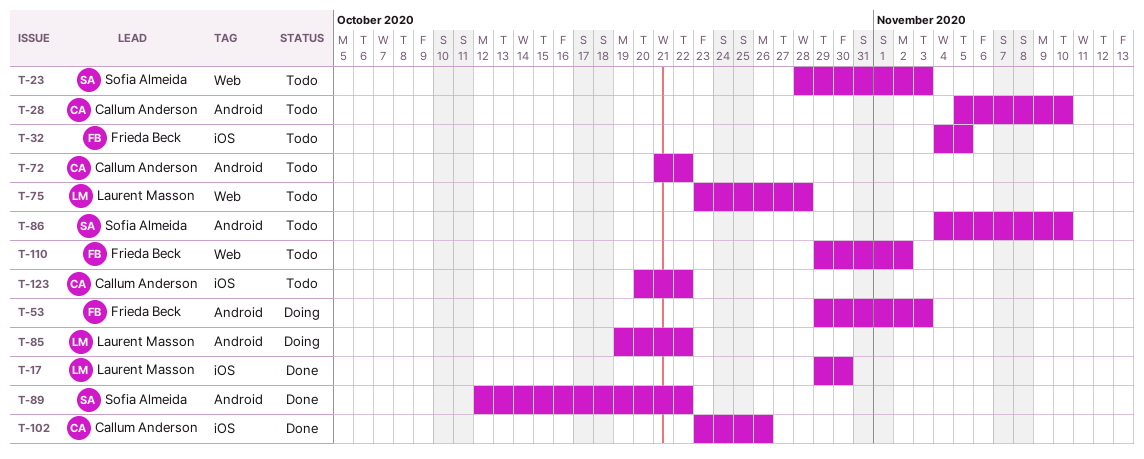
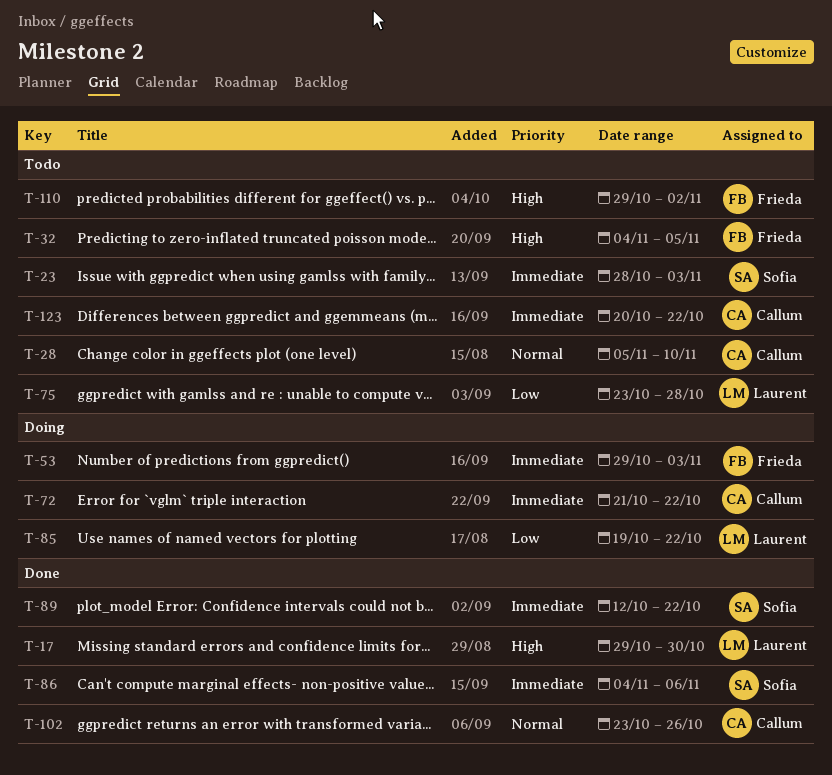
T-72, status: Todo -> Doing
T-86, status: Todo -> Done
T-86, due: Nov 10 -> Nov 6

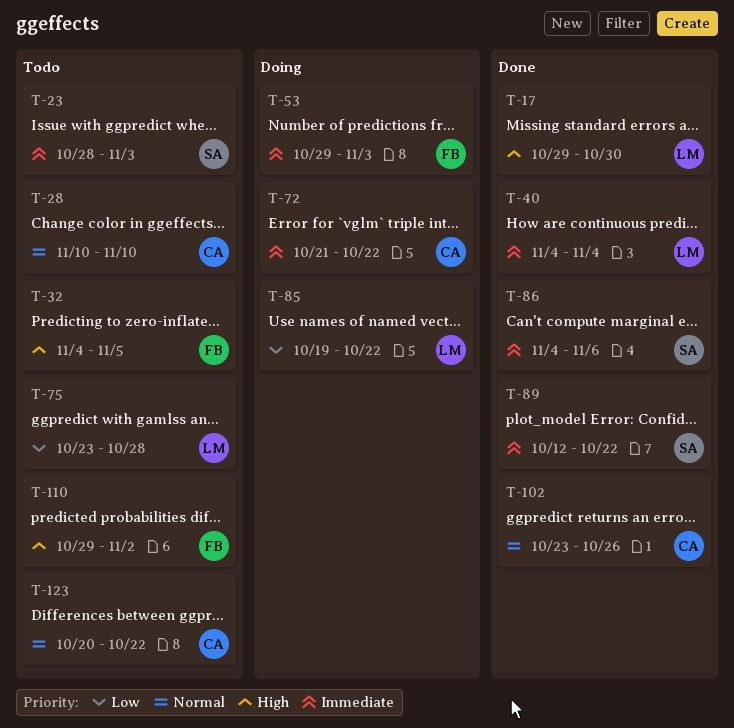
T-28, start: Nov 5 -> Nov 10
T-40: none -> present
T-123, priority: Immediate -> Normal

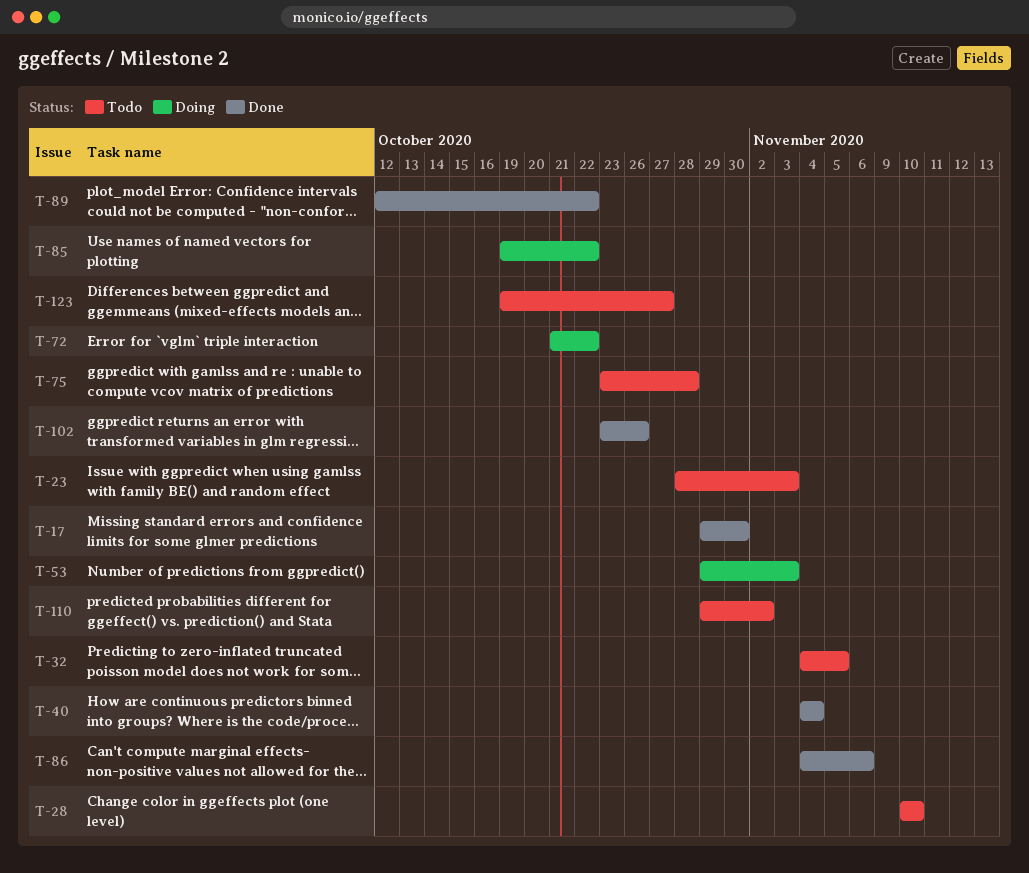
T-123, start: Oct 20 -> Oct 19
T-123, due: Oct 22 -> Oct 27

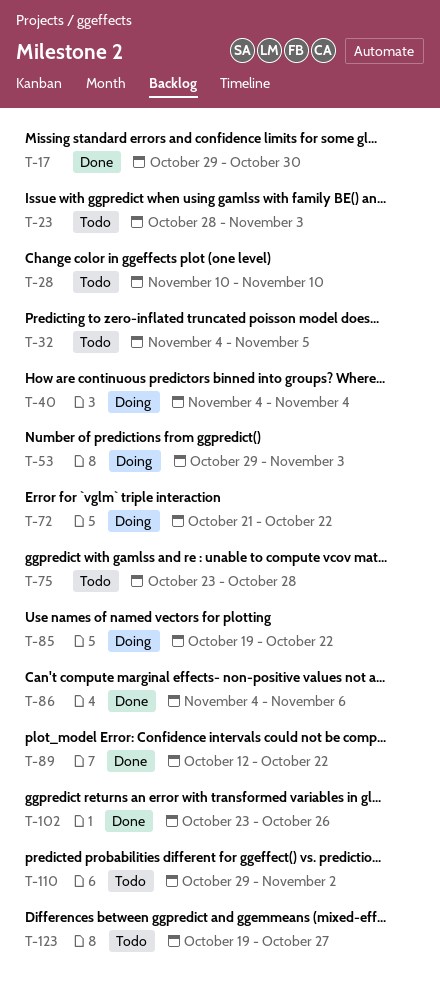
T-40, status: Done -> Doing

